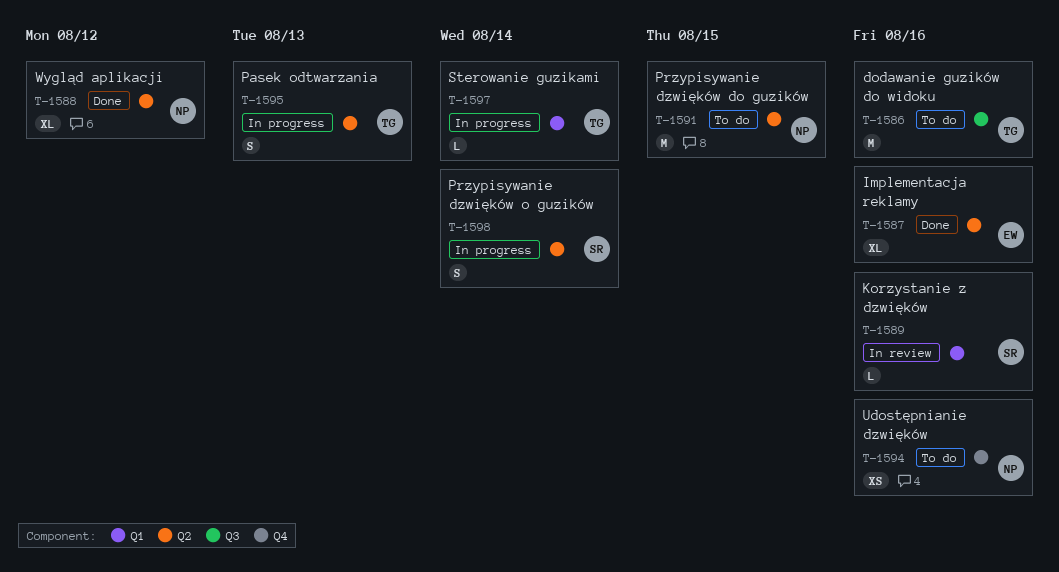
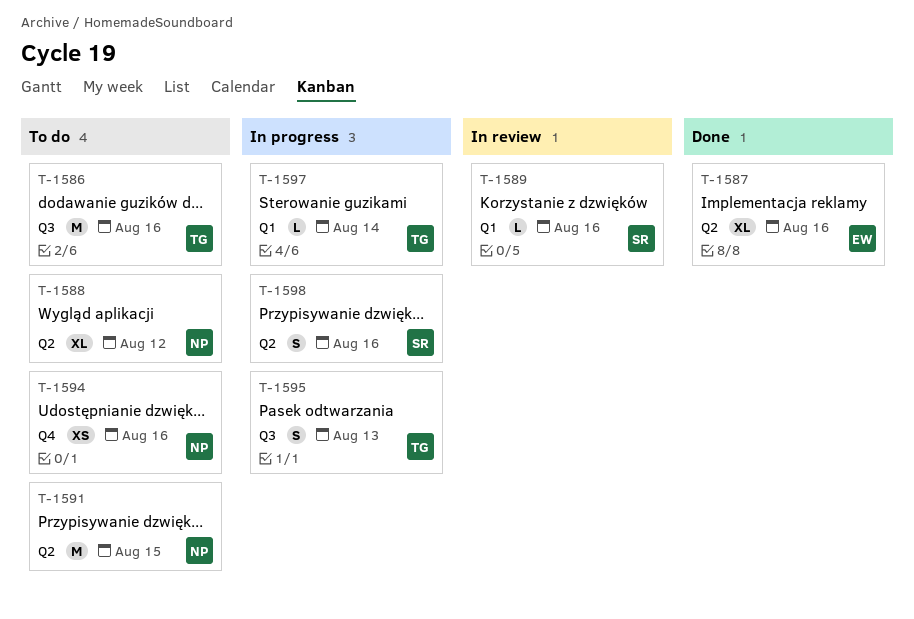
T-1588, status: Done -> To do
T-1595, label: Q2 -> Q3
T-1598, due: Aug 14 -> Aug 16

